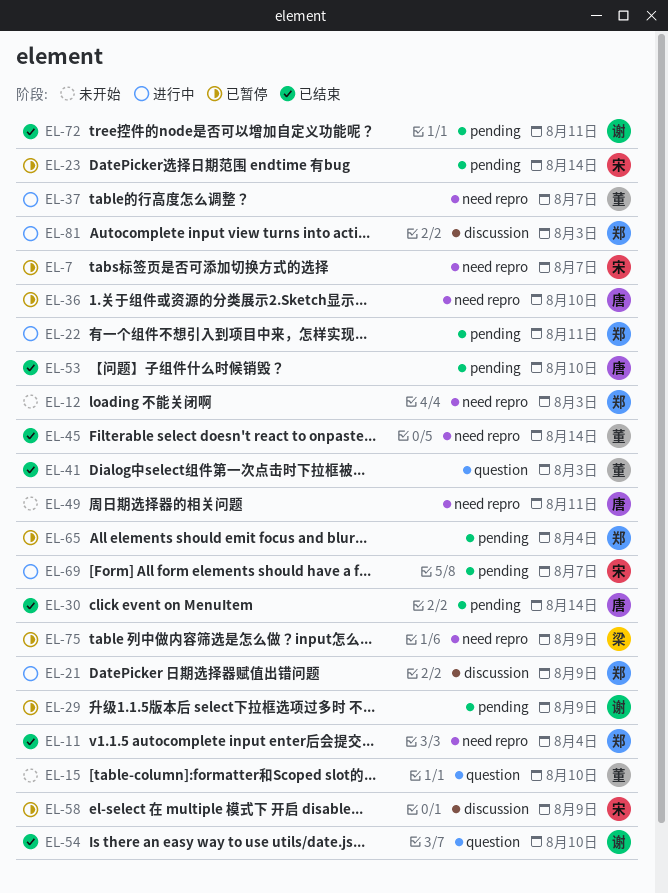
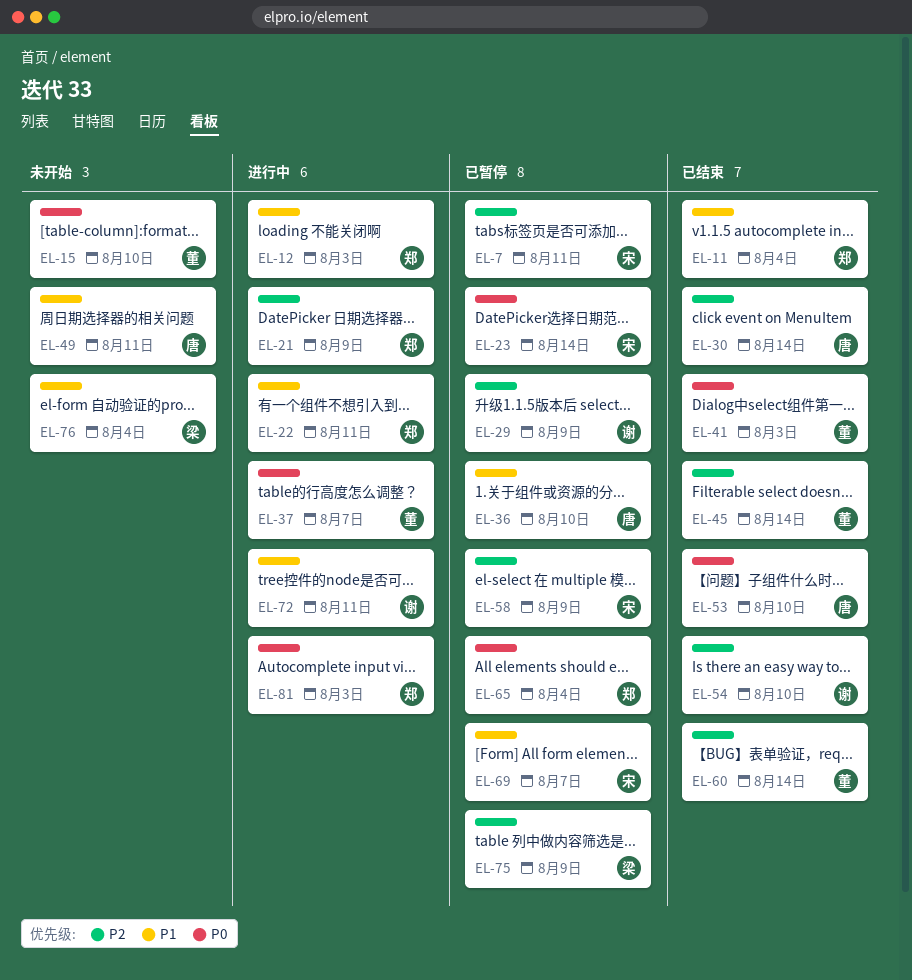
EL-7, due: Aug 7 -> Aug 11
EL-12, status: 未开始 -> 进行中
EL-60: none -> present
EL-69, status: 进行中 -> 已暂停
EL-72, status: 已结束 -> 进行中
EL-76: none -> present

